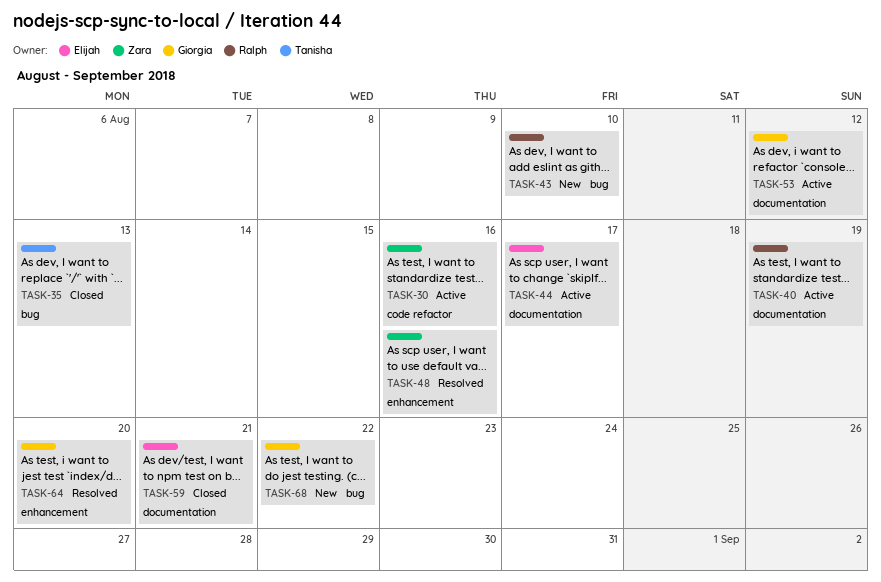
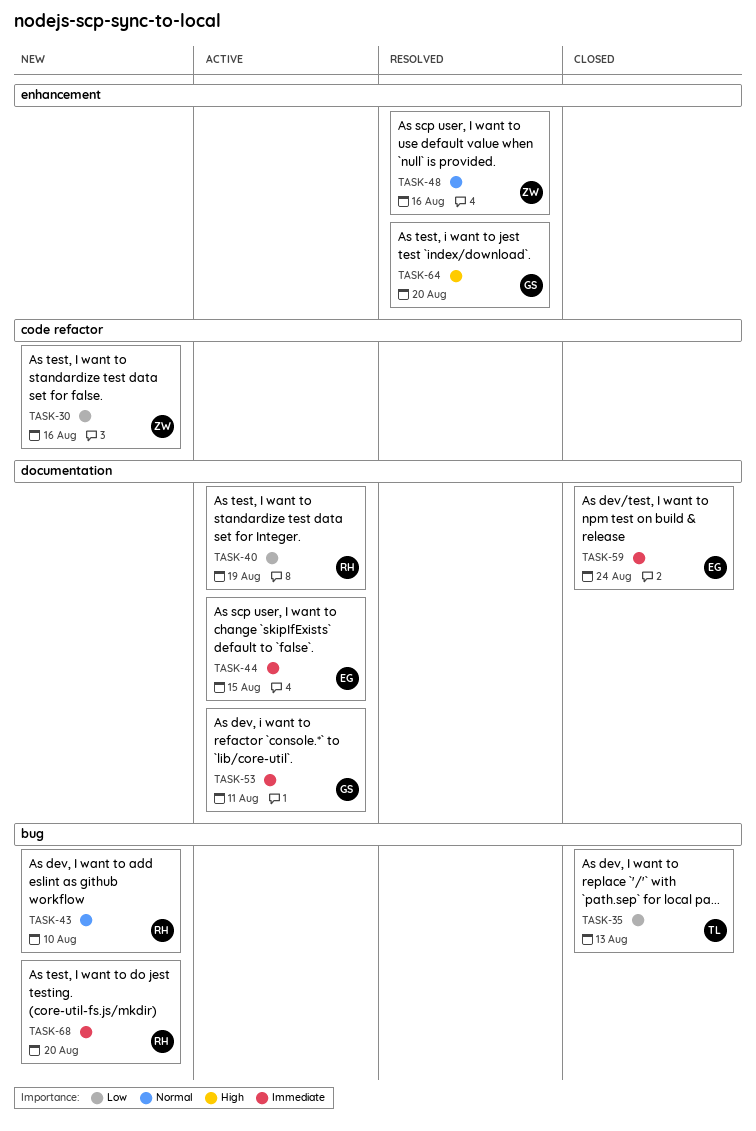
TASK-30, status: Active -> New
TASK-44, due: Aug 17 -> Aug 15
TASK-53, due: Aug 12 -> Aug 11
TASK-59, due: Aug 21 -> Aug 24
TASK-68, owner: Giorgia -> Ralph
TASK-68, due: Aug 22 -> Aug 20

